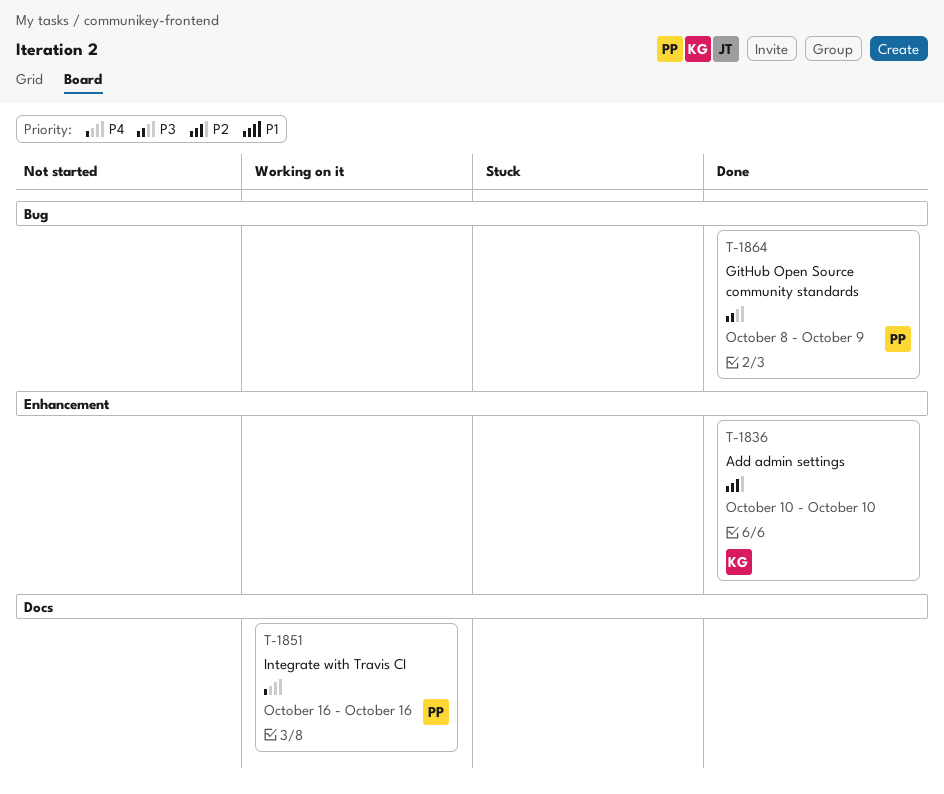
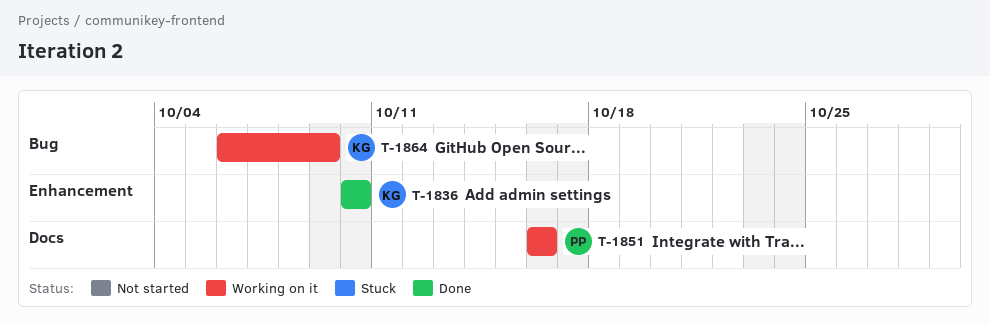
T-1864, status: Done -> Working on it
T-1864, owner: PP -> KG
T-1864, start: Oct 8 -> Oct 6

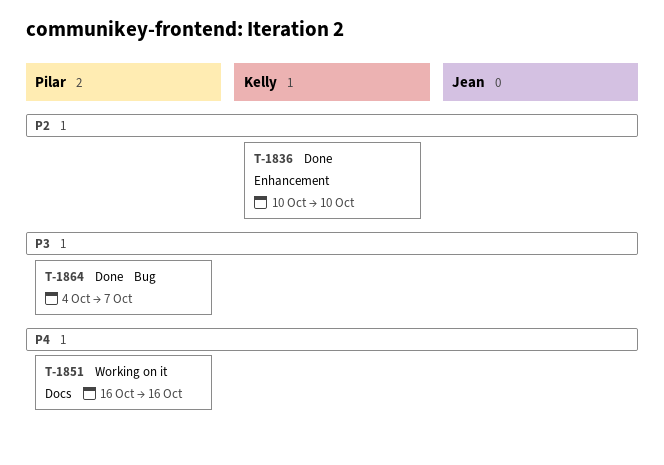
T-1864, status: Working on it -> Done
T-1864, owner: Kelly -> Pilar
T-1864, start: Oct 6 -> Oct 4
T-1864, due: Oct 9 -> Oct 7

